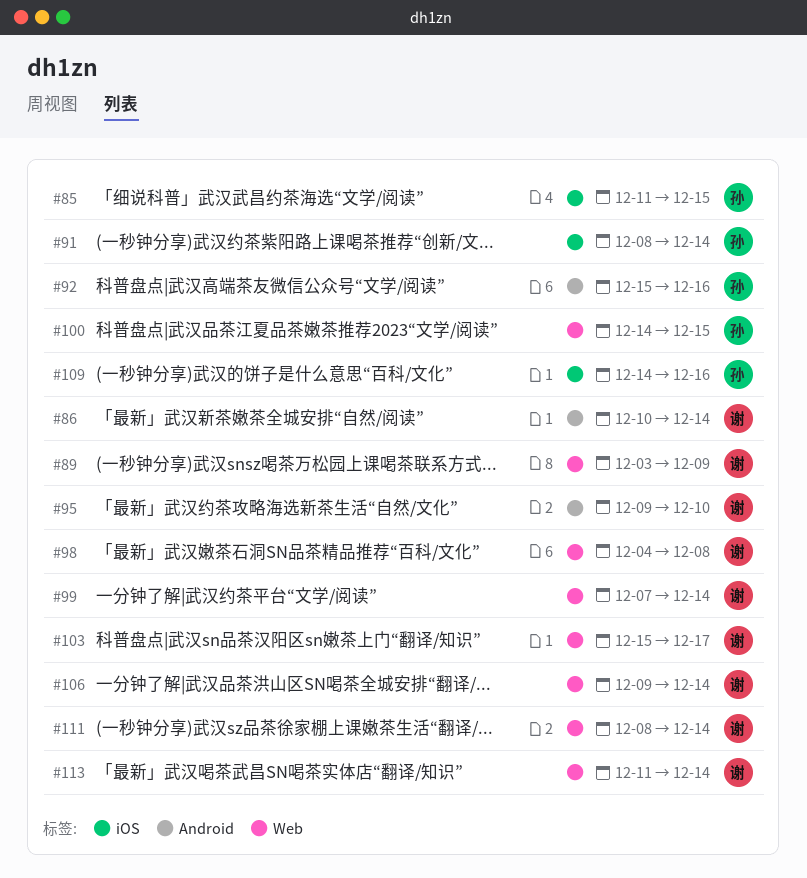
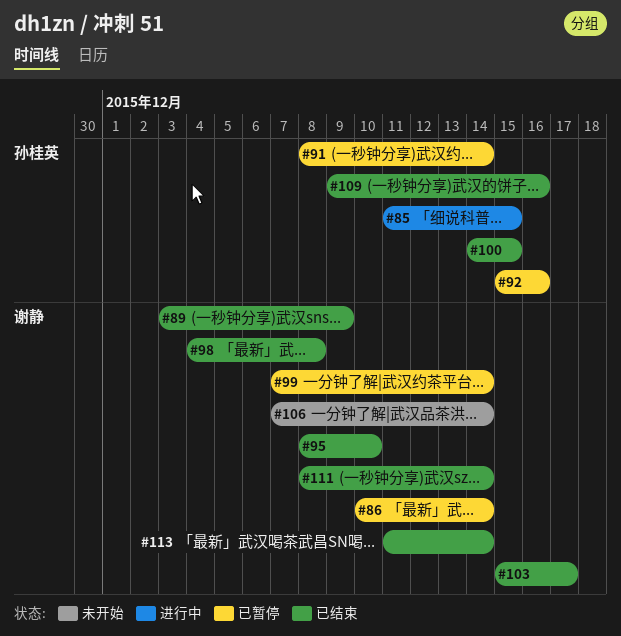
#95, start: Dec 9 -> Dec 8
#106, start: Dec 9 -> Dec 7
#109, start: Dec 14 -> Dec 9

